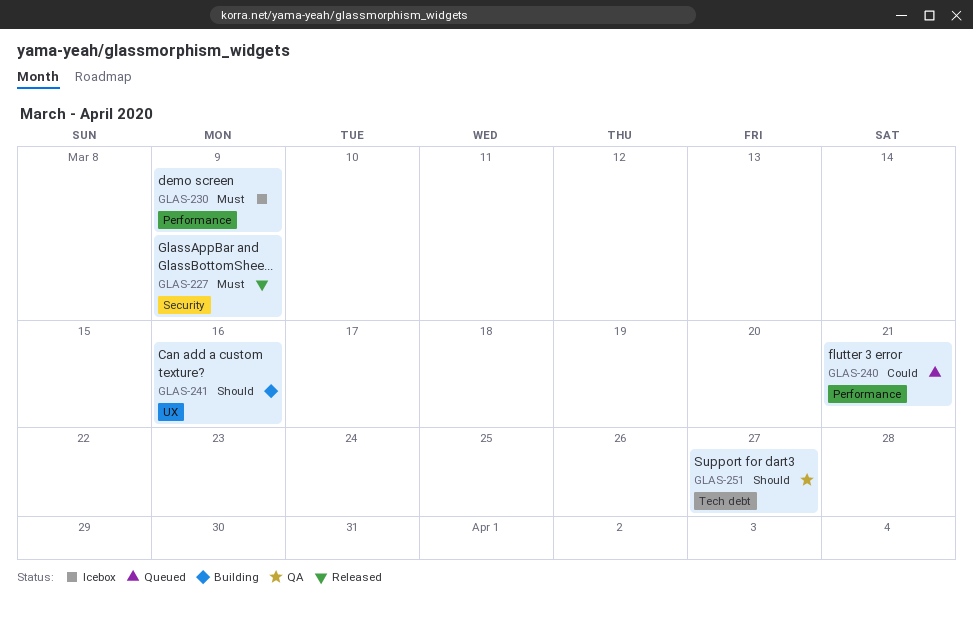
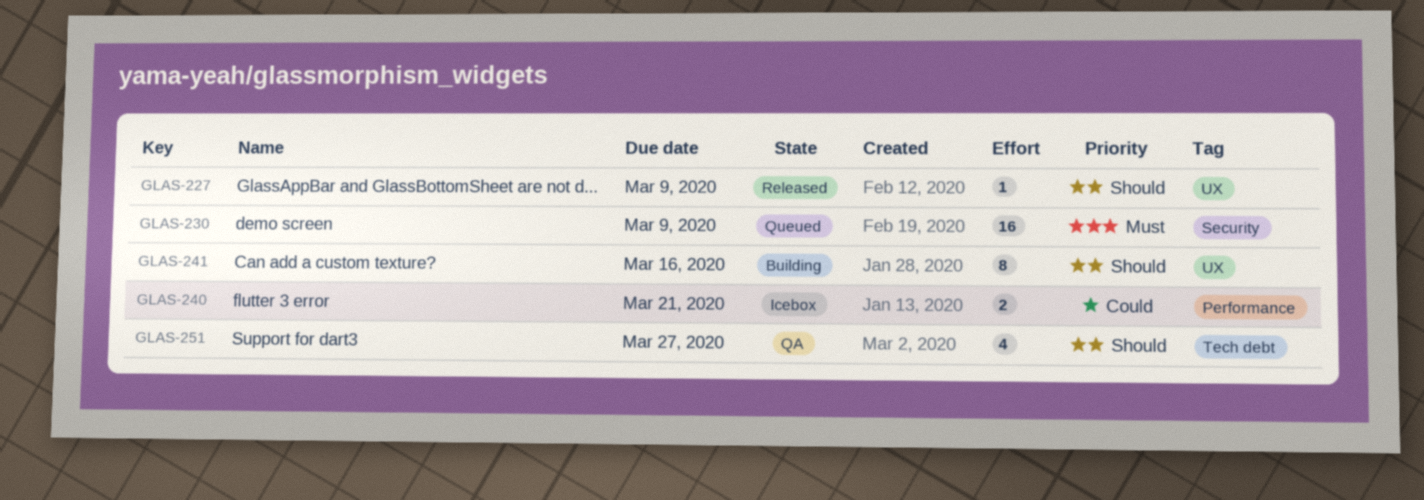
GLAS-227, priority: Must -> Should
GLAS-227, label: Security -> UX
GLAS-230, status: Icebox -> Queued
GLAS-230, label: Performance -> Security
GLAS-240, status: Queued -> Icebox

